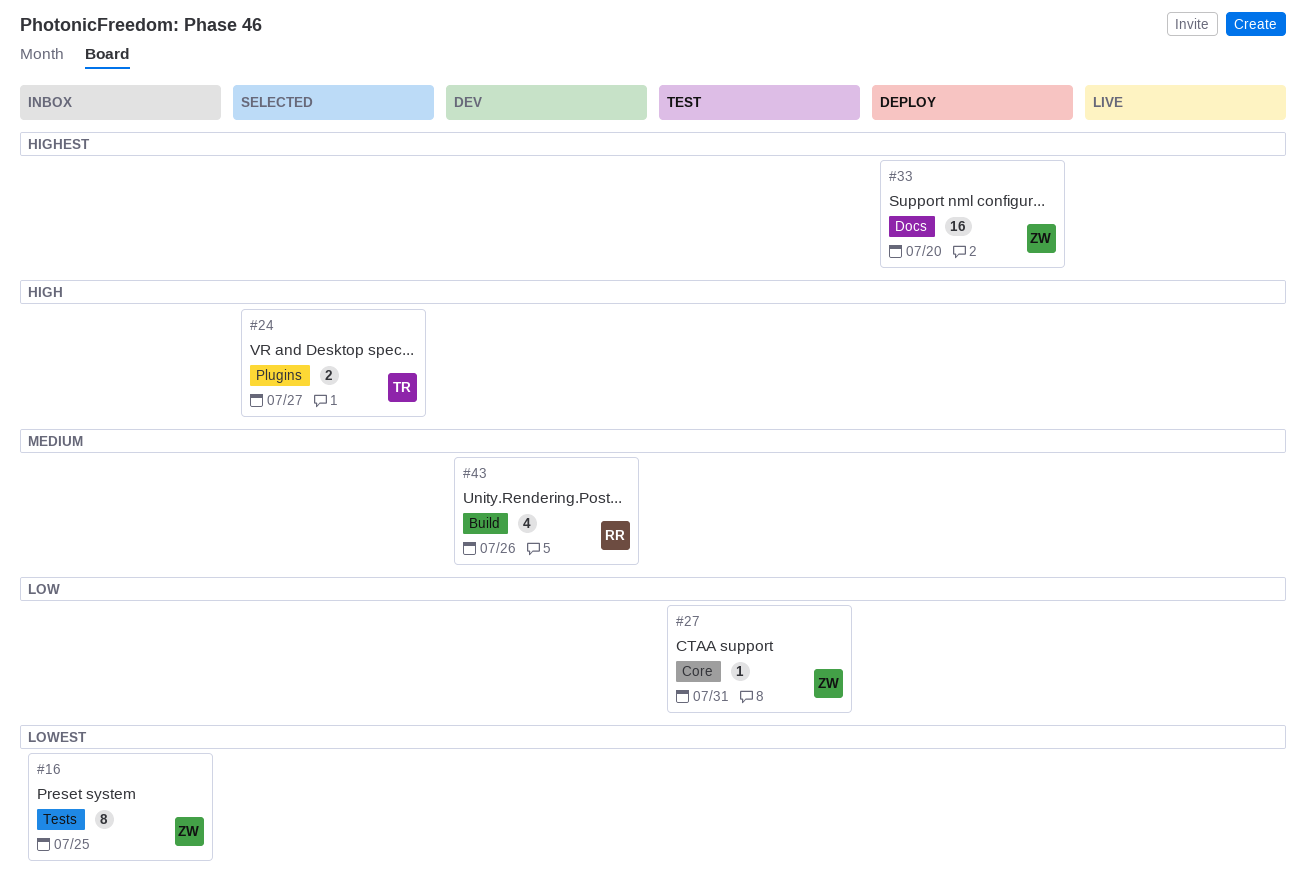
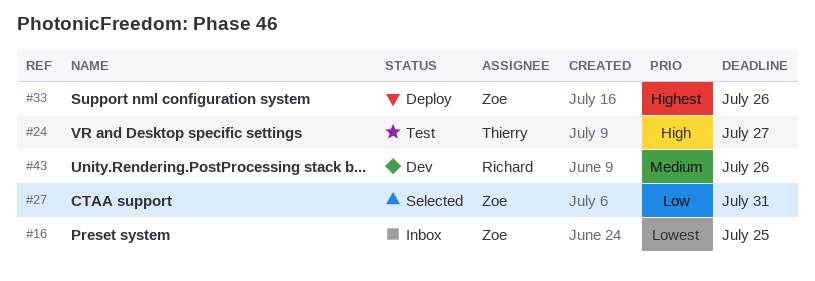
#24, status: Selected -> Test
#27, status: Test -> Selected
#33, due: Jul 20 -> Jul 26

